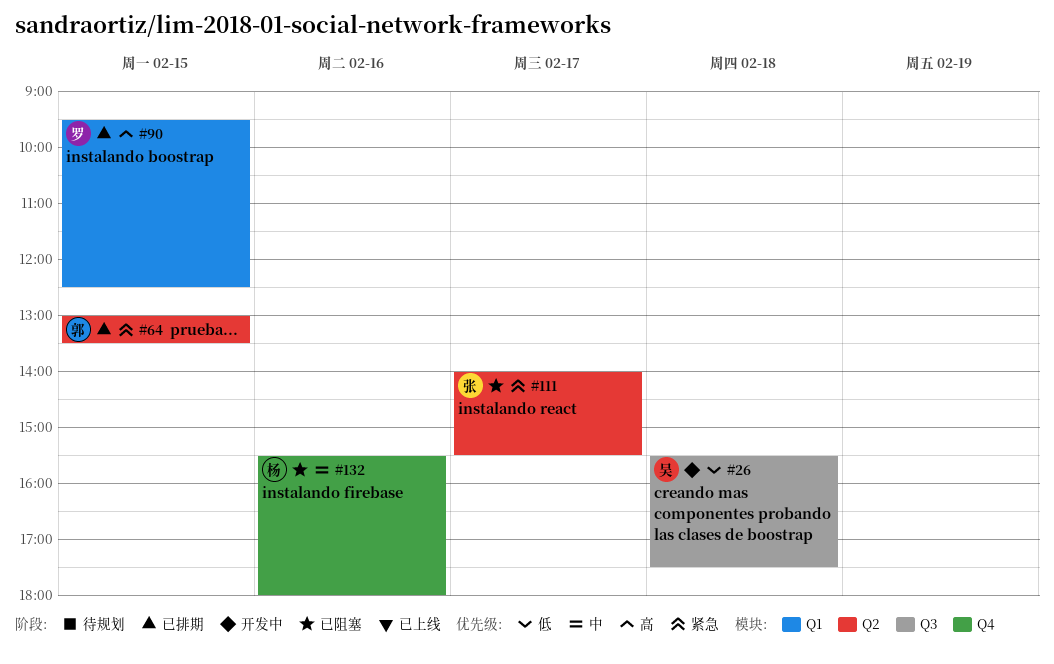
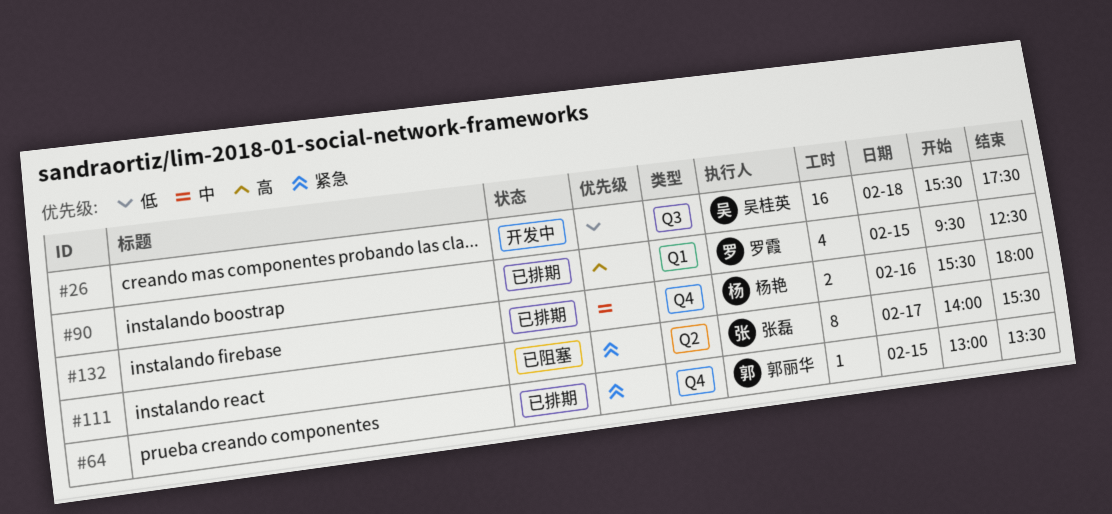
#64, label: Q2 -> Q4
#132, status: 已阻塞 -> 已排期

